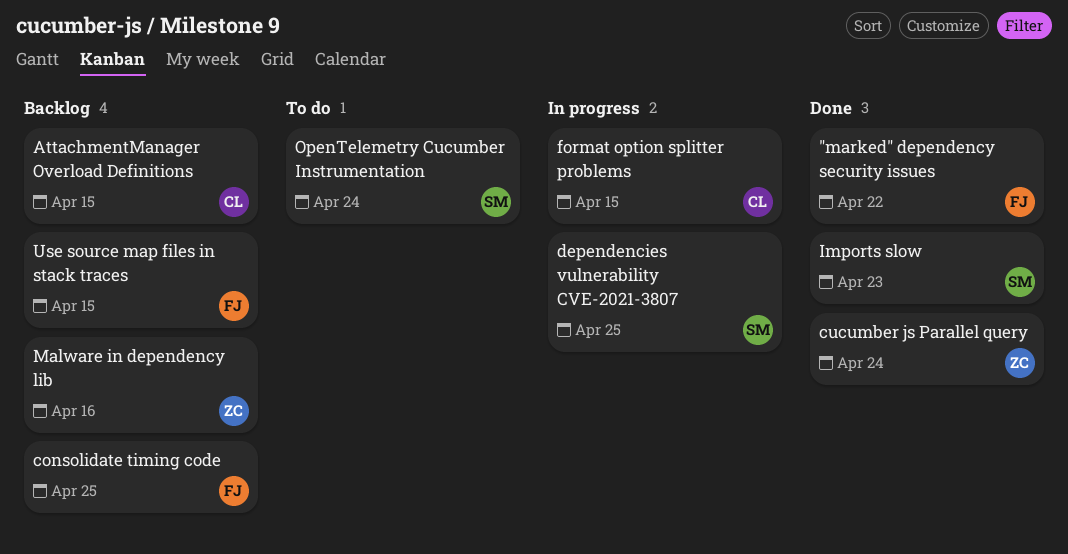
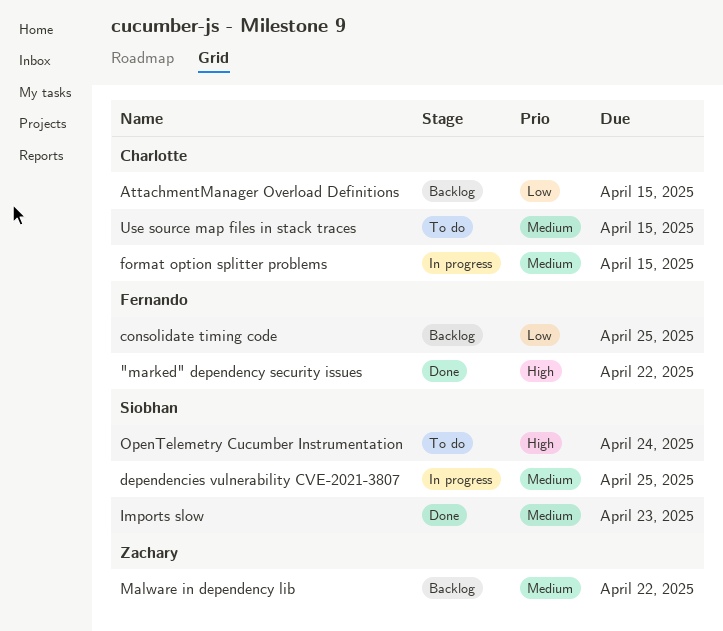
cucumber js Parallel query: present -> none
Malware in dependency lib, due: Apr 16 -> Apr 22
Use source map files in stack traces, status: Backlog -> To do
Use source map files in stack traces, owner: Fernando -> Charlotte

